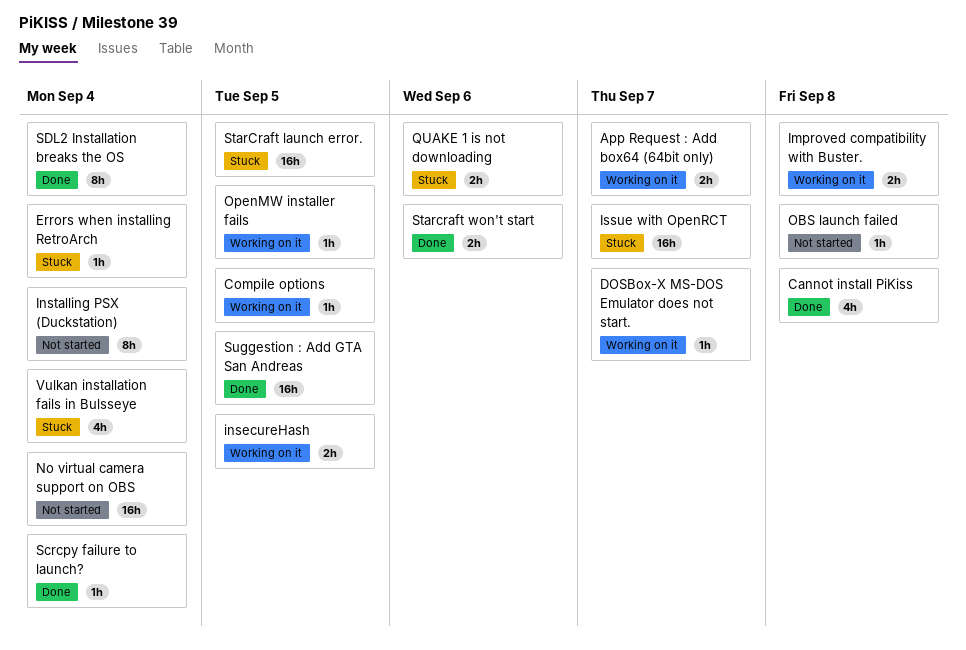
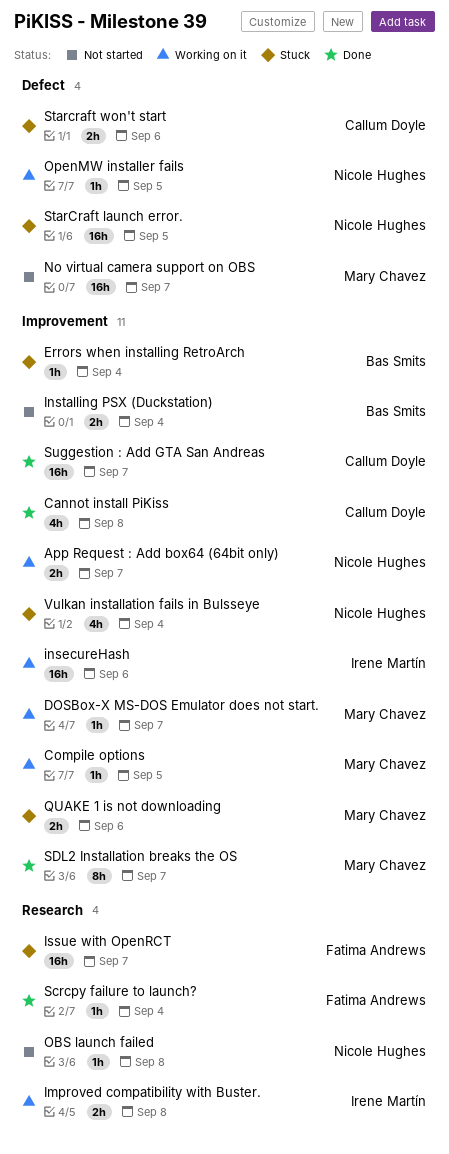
insecureHash, estimate: 2h -> 16h
insecureHash, due: Sep 5 -> Sep 6
Installing PSX (Duckstation), estimate: 8h -> 2h
No virtual camera support on OBS, due: Sep 4 -> Sep 7
SDL2 Installation breaks the OS, due: Sep 4 -> Sep 7
Starcraft won't start, status: Done -> Stuck
Suggestion : Add GTA San Andreas, due: Sep 5 -> Sep 7

